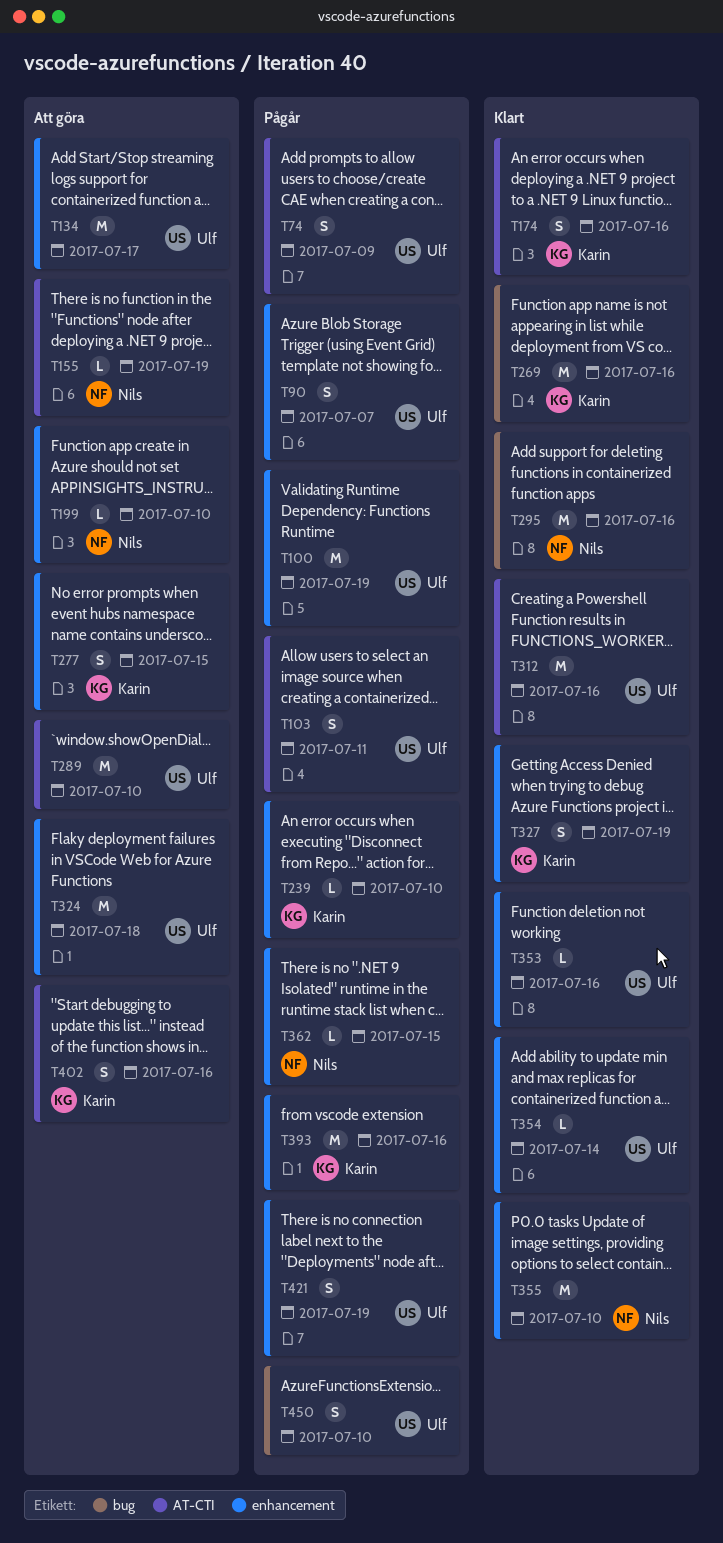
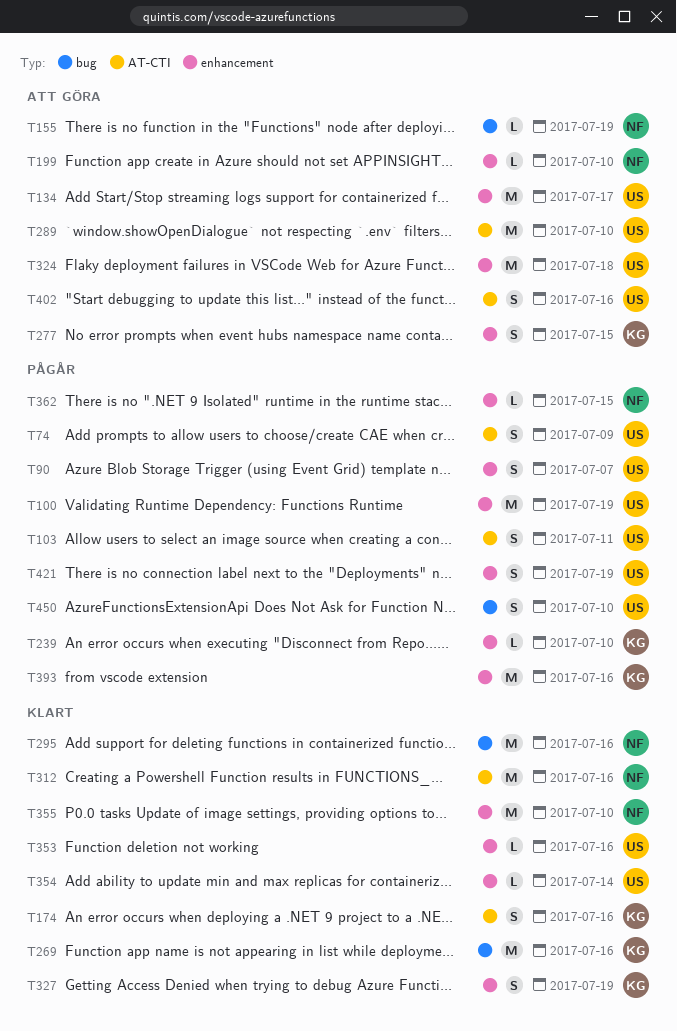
T155, label: AT-CTI -> bug
T312, owner: Ulf -> Nils
T402, owner: Karin -> Ulf

